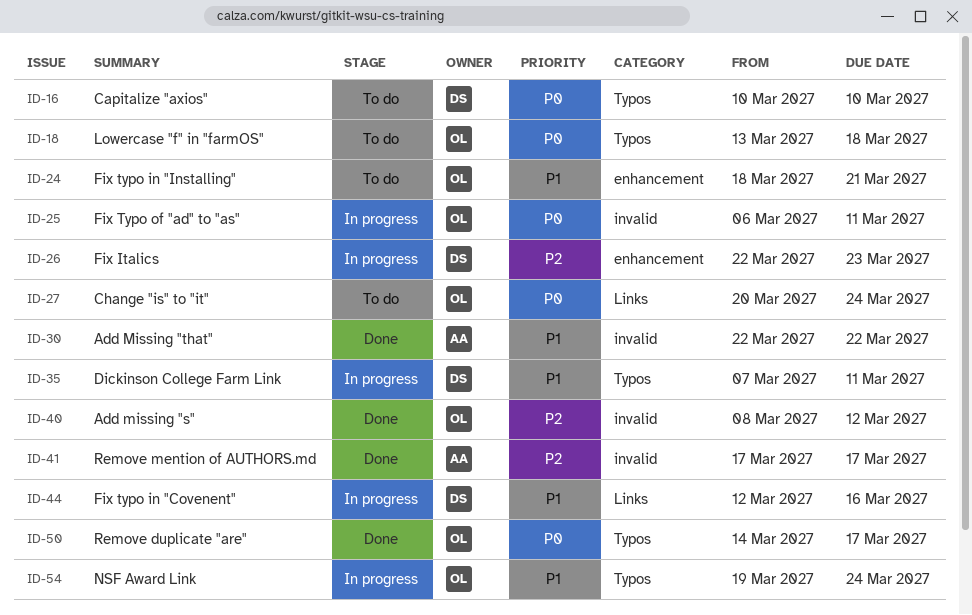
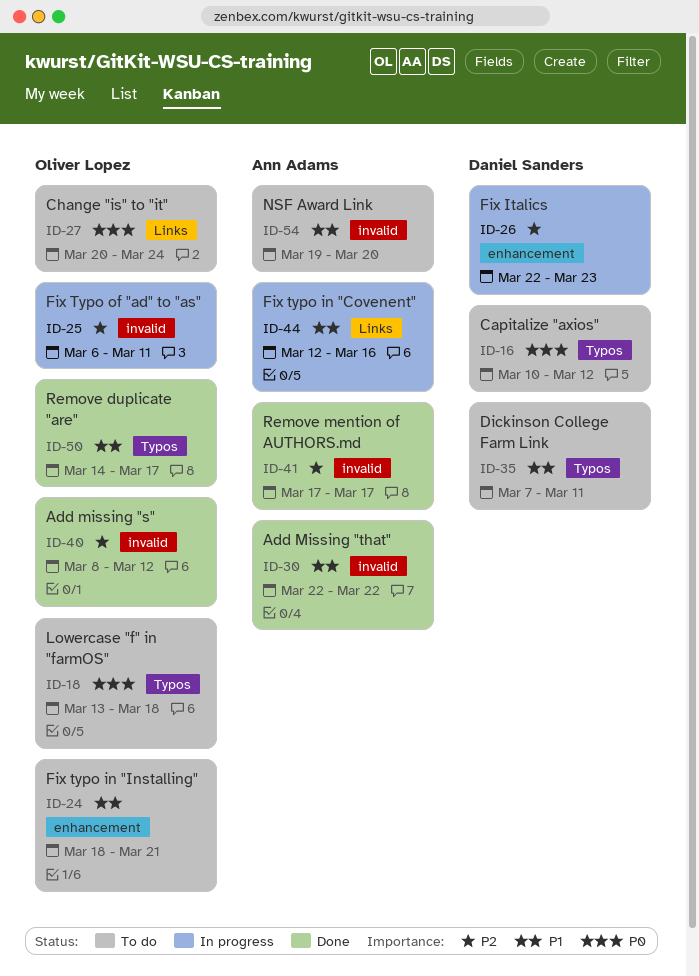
ID-16, due: Mar 10 -> Mar 12
ID-25, priority: P0 -> P2
ID-35, status: In progress -> To do
ID-44, owner: Daniel Sanders -> Ann Adams
ID-50, priority: P0 -> P1
ID-54, status: In progress -> To do
ID-54, owner: Oliver Lopez -> Ann Adams
ID-54, label: Typos -> invalid
ID-54, due: Mar 24 -> Mar 20

